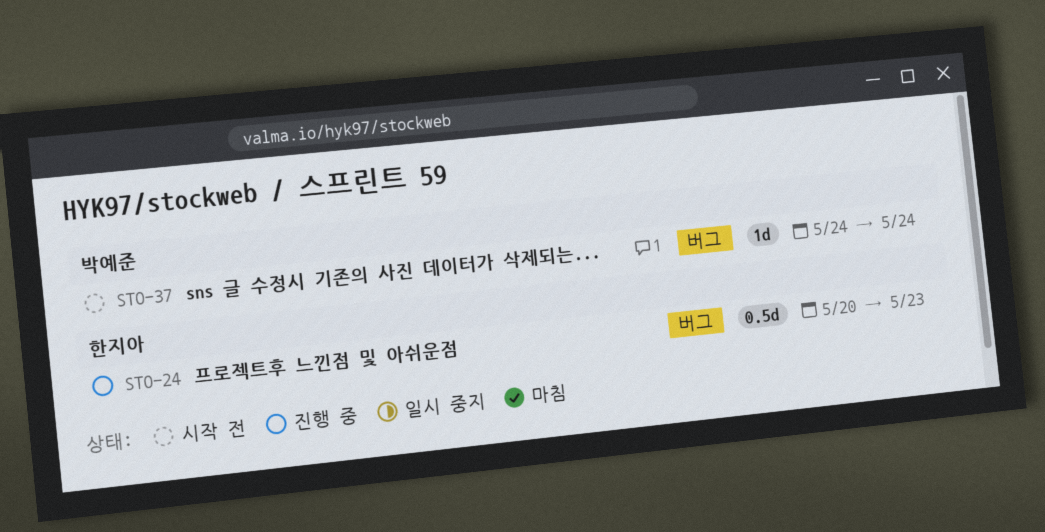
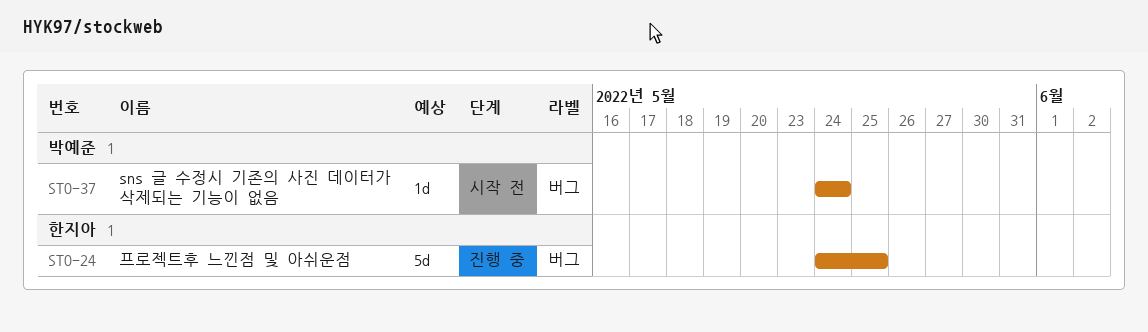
STO-24, estimate: 0.5d -> 5d
STO-24, start: May 20 -> May 24
STO-24, due: May 23 -> May 25

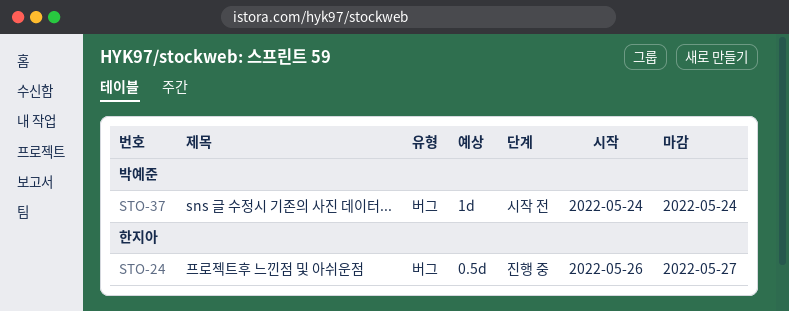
STO-24, estimate: 5d -> 0.5d
STO-24, start: May 24 -> May 26
STO-24, due: May 25 -> May 27

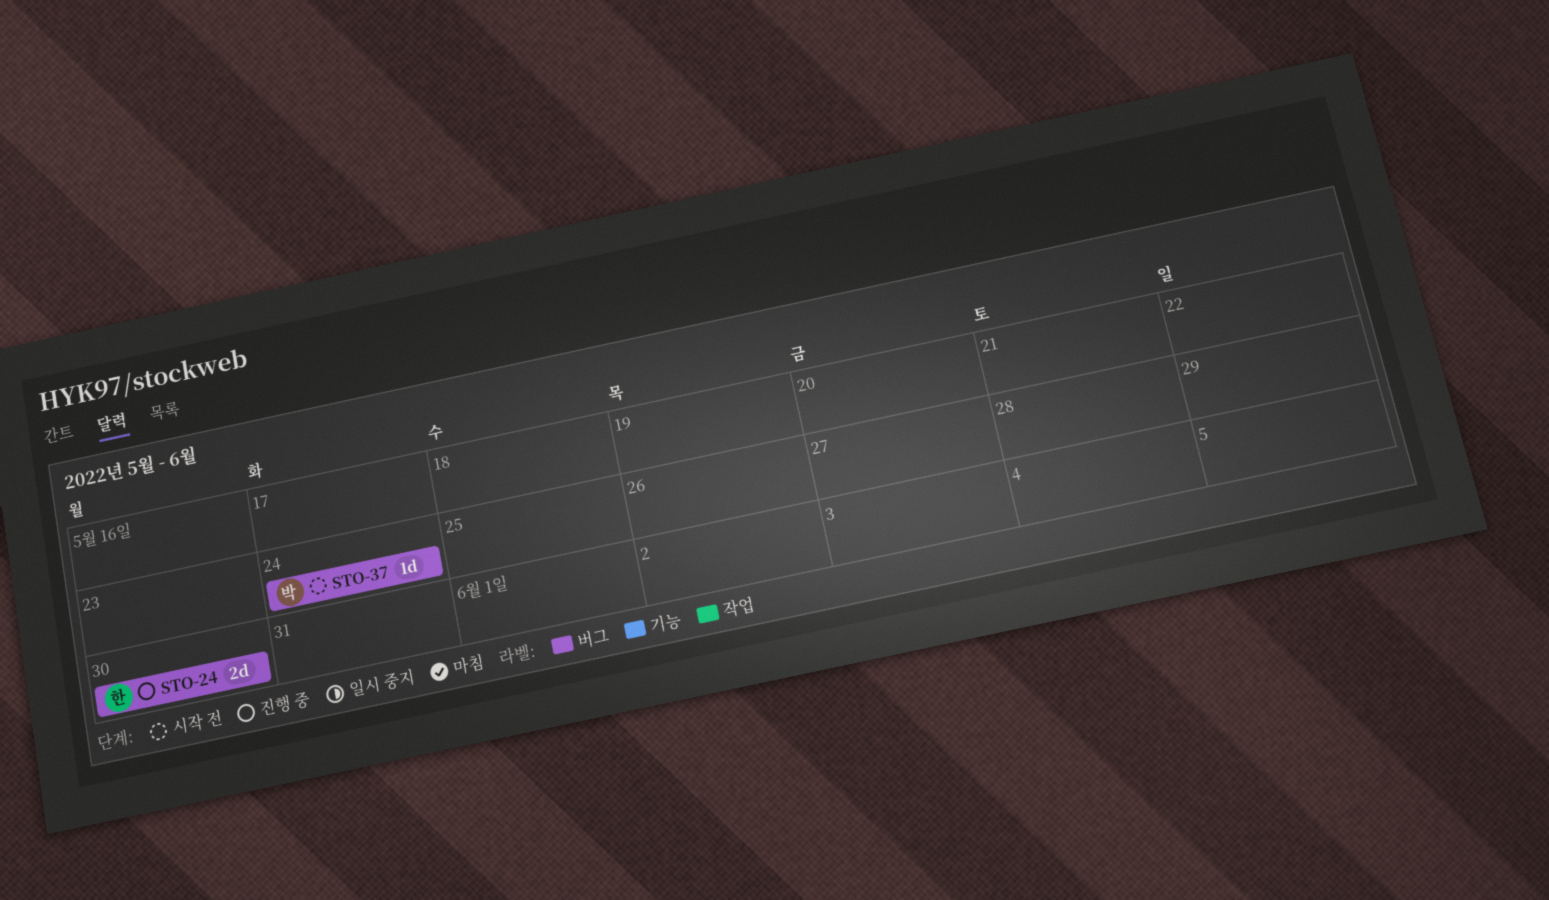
STO-24, estimate: 0.5d -> 2d
STO-24, start: May 26 -> May 30
STO-24, due: May 27 -> May 30

